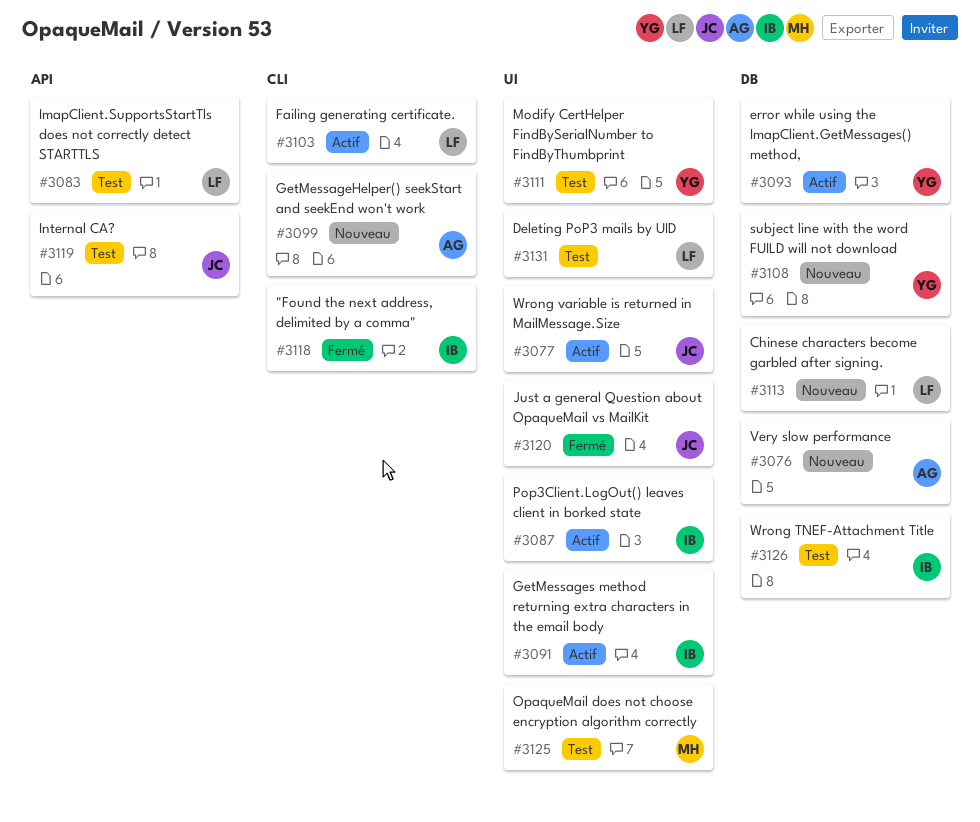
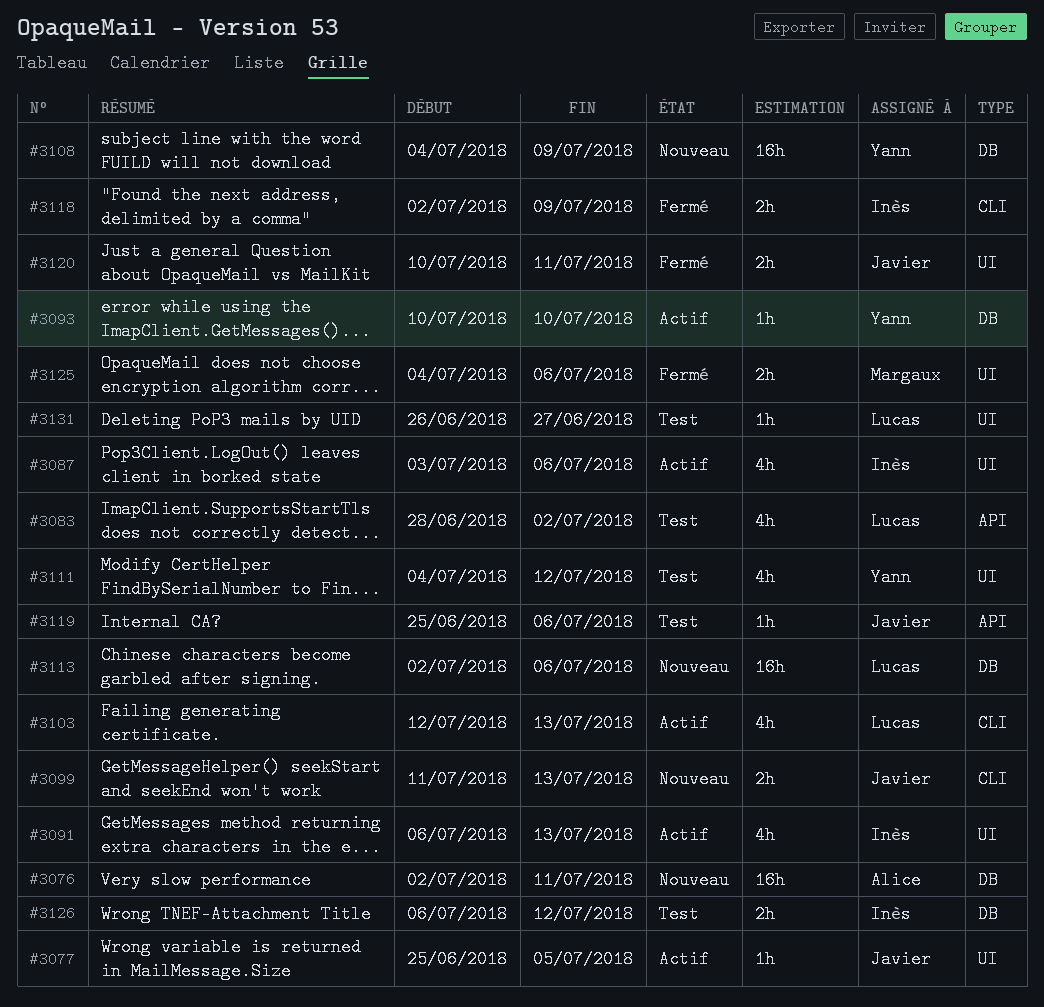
#3099, owner: Alice -> Javier
#3125, status: Test -> Fermé

